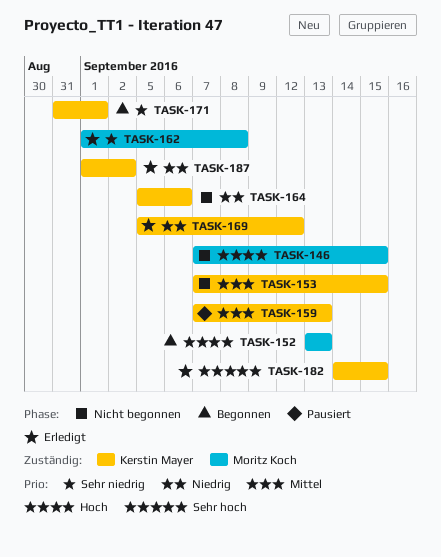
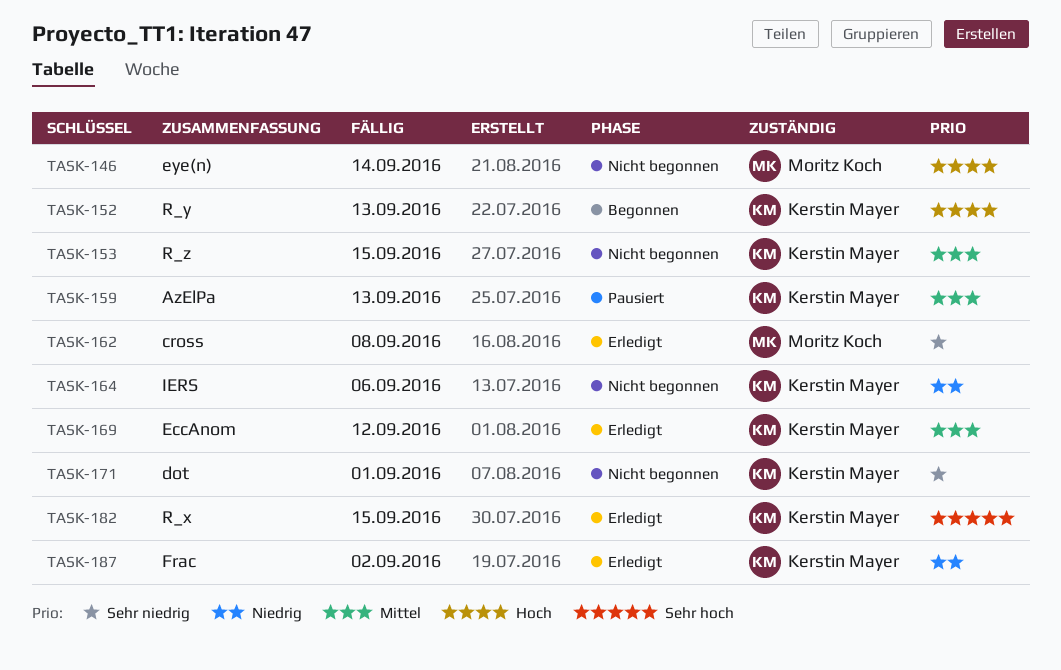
TASK-146, due: Sep 15 -> Sep 14
TASK-152, owner: Moritz Koch -> Kerstin Mayer
TASK-169, priority: Niedrig -> Mittel
TASK-171, status: Begonnen -> Nicht begonnen

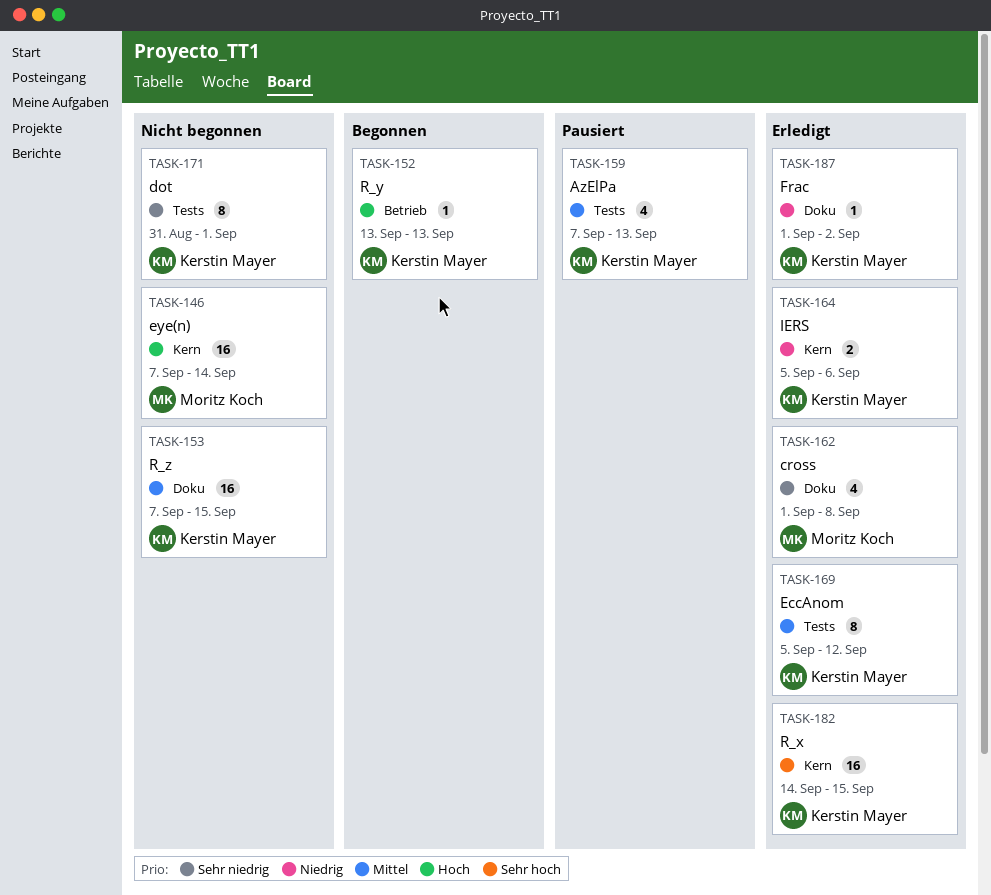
TASK-164, status: Nicht begonnen -> Erledigt

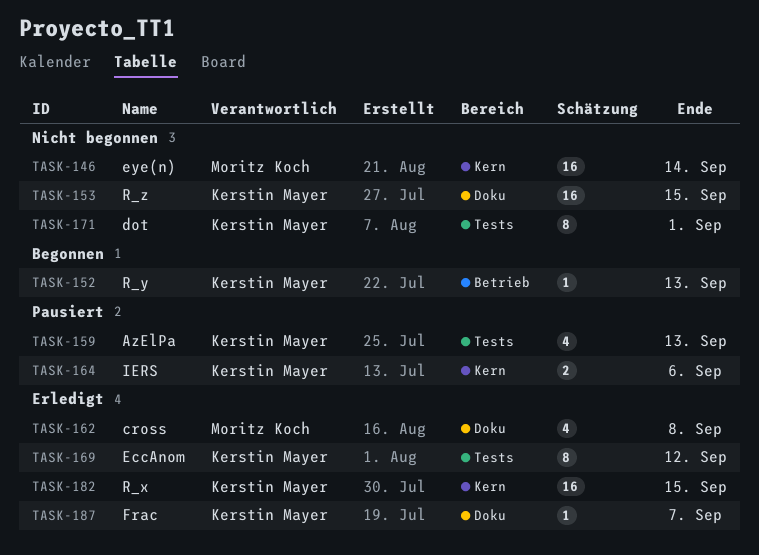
TASK-164, status: Erledigt -> Pausiert
TASK-187, due: Sep 2 -> Sep 7

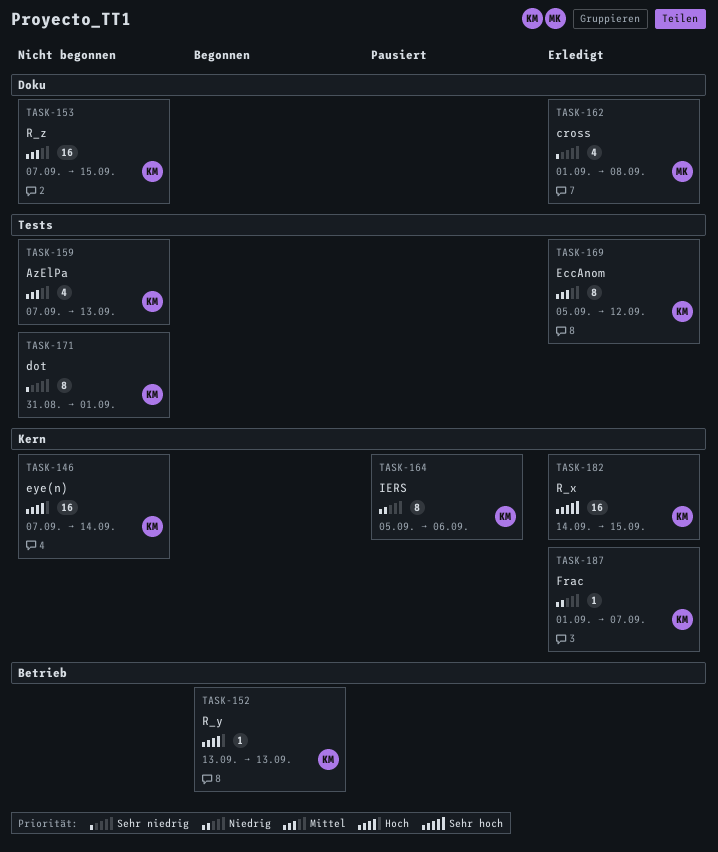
TASK-146, owner: Moritz Koch -> Kerstin Mayer
TASK-159, status: Pausiert -> Nicht begonnen
TASK-164, estimate: 2 -> 8
TASK-187, label: Doku -> Kern

